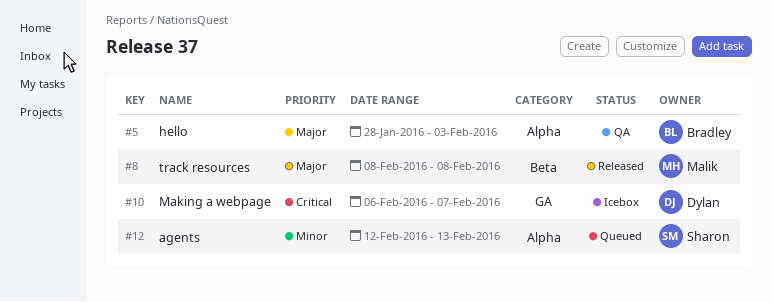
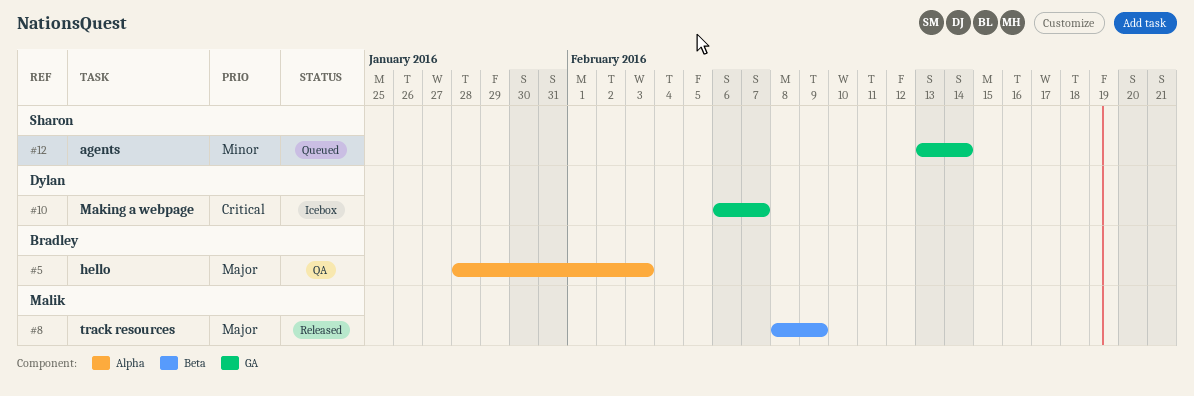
#8, due: Feb 8 -> Feb 9
#12, label: Alpha -> GA
#12, start: Feb 12 -> Feb 13
#12, due: Feb 13 -> Feb 14

